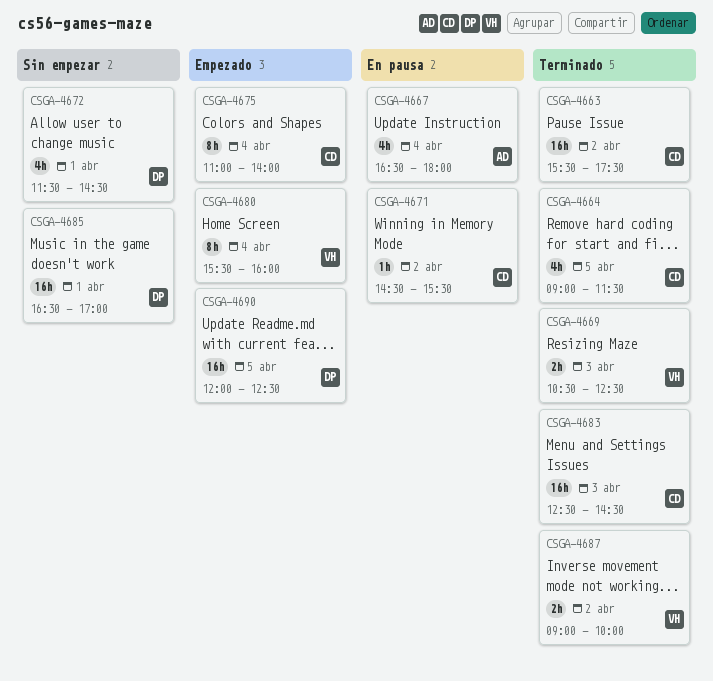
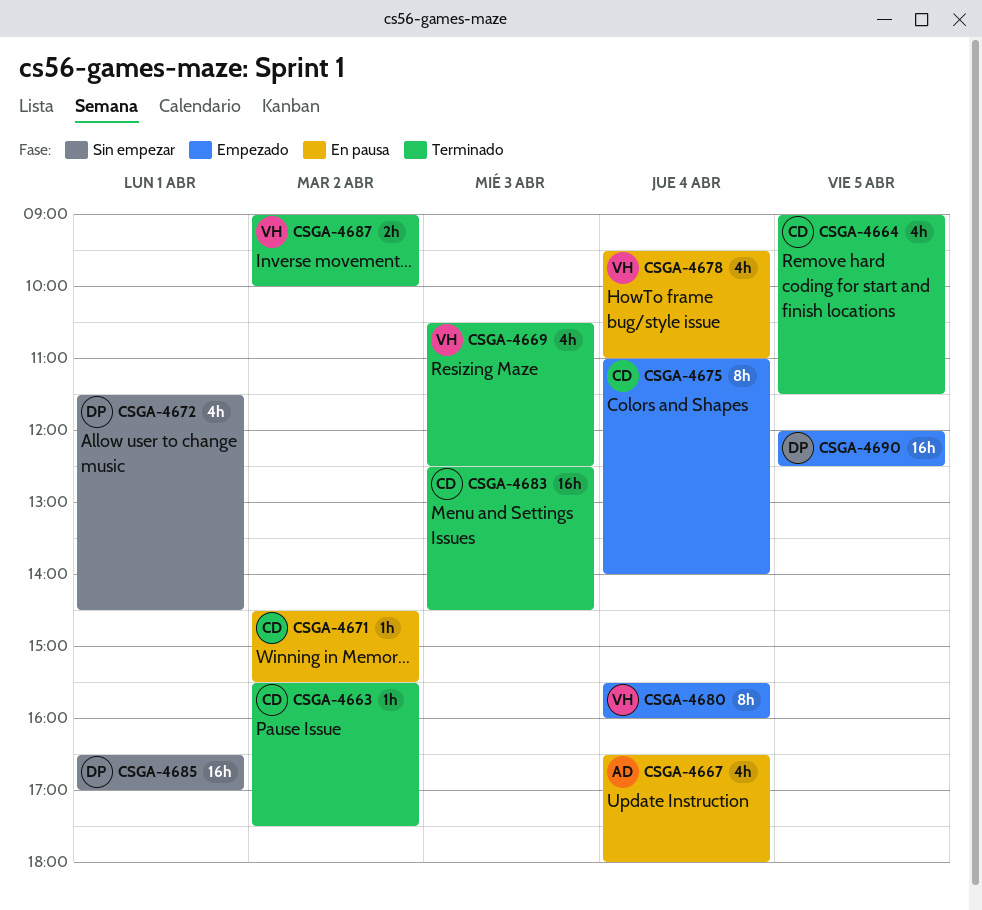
CSGA-4663, estimate: 16h -> 1h
CSGA-4669, estimate: 2h -> 4h
CSGA-4678: none -> present

